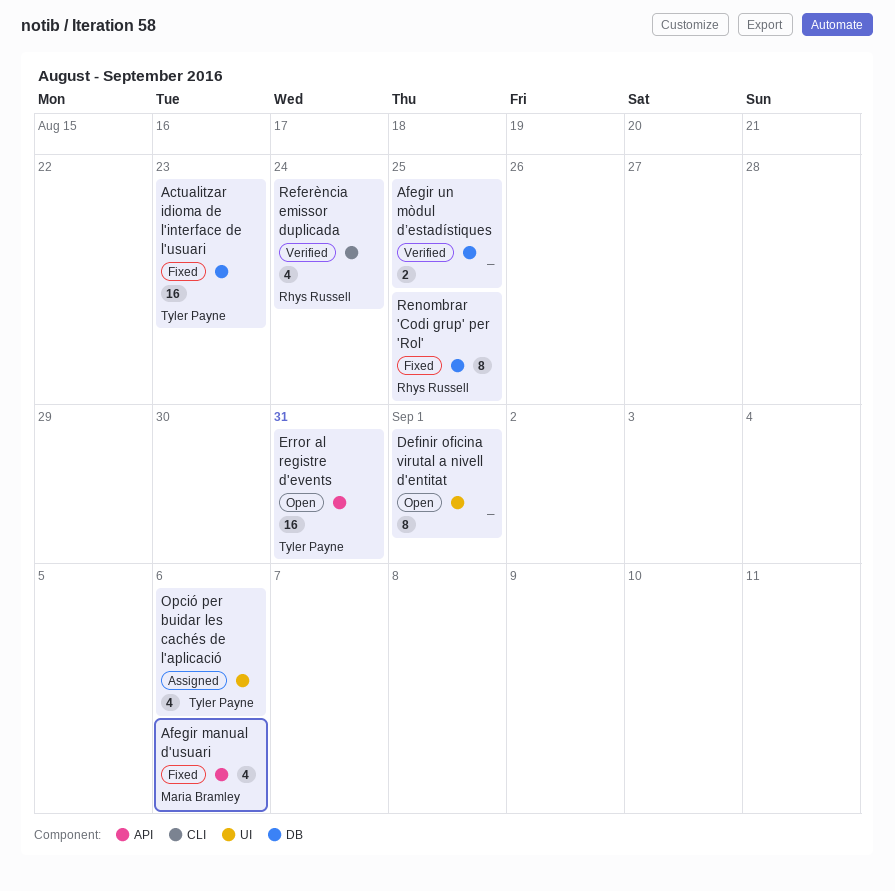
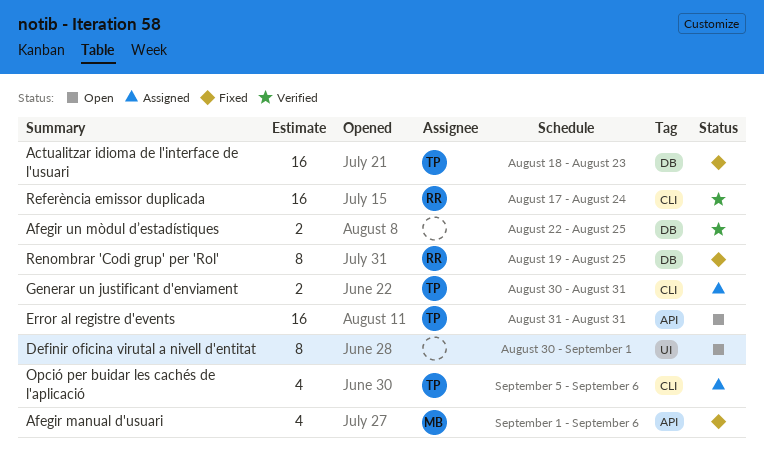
Generar un justificant d'enviament: none -> present
Opció per buidar les cachés de l'aplicació, label: UI -> CLI
Referència emissor duplicada, estimate: 4 -> 16

